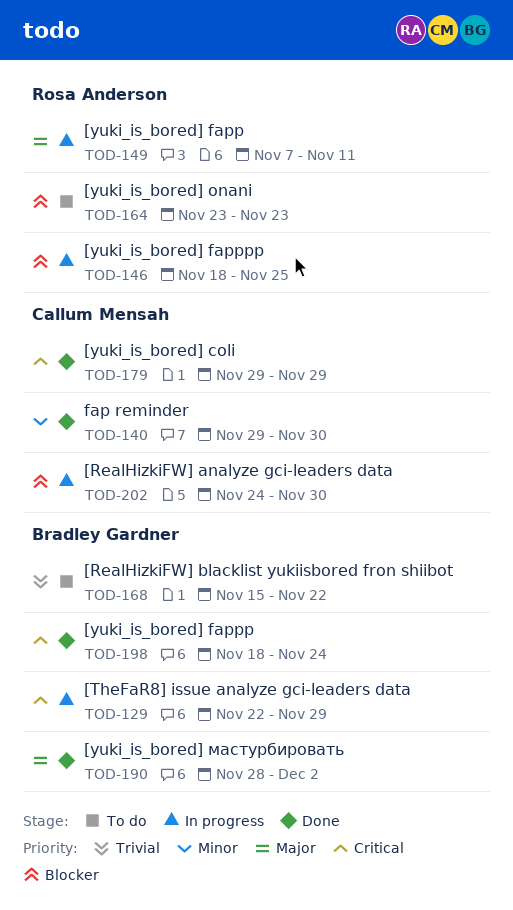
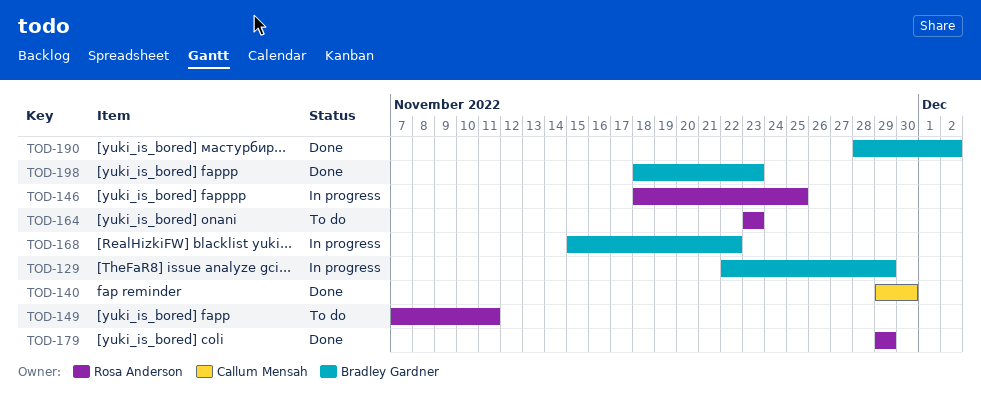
TOD-149, status: In progress -> To do
TOD-168, status: To do -> In progress
TOD-179, owner: Callum Mensah -> Rosa Anderson
TOD-198, due: Nov 24 -> Nov 23
TOD-202: present -> none

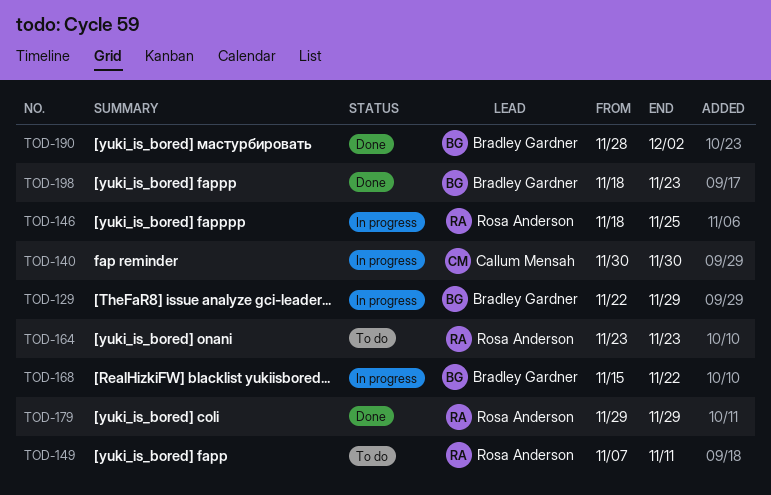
TOD-140, status: Done -> In progress
TOD-140, start: Nov 29 -> Nov 30

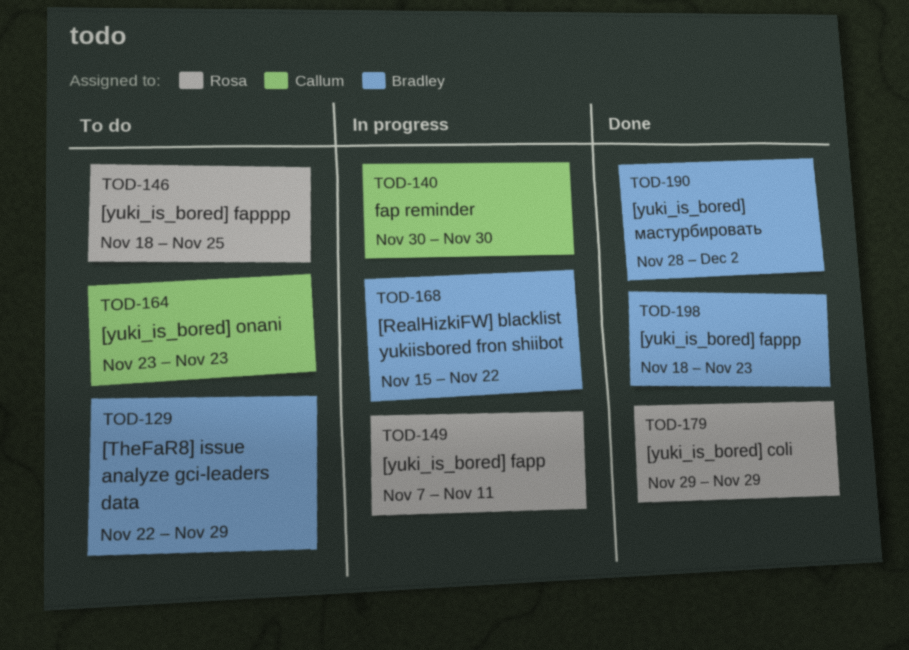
TOD-129, status: In progress -> To do
TOD-146, status: In progress -> To do
TOD-149, status: To do -> In progress
TOD-164, owner: Rosa Anderson -> Callum Mensah

